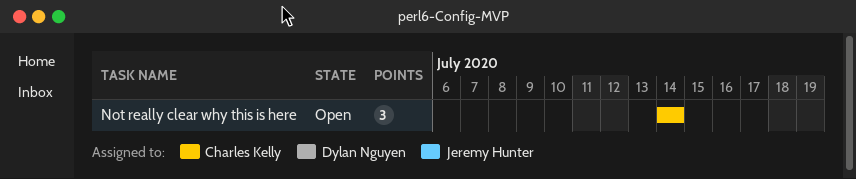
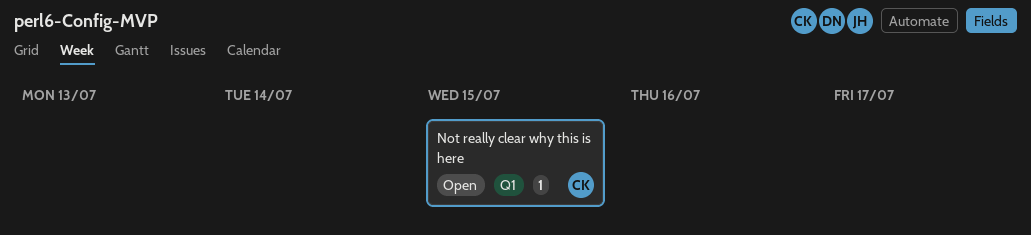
Not really clear why this is here, estimate: 3 -> 1
Not really clear why this is here, due: Jul 14 -> Jul 15

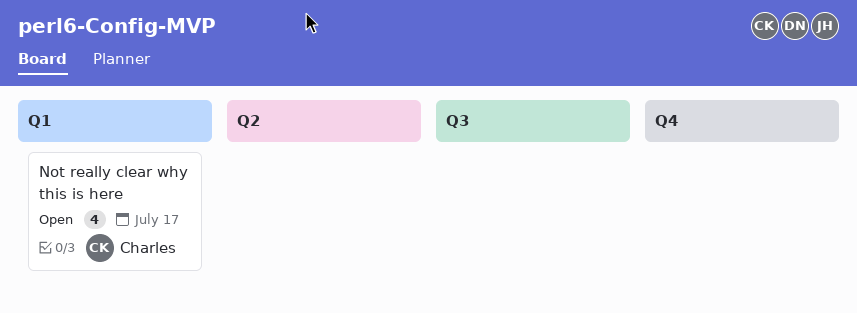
Not really clear why this is here, estimate: 1 -> 4
Not really clear why this is here, due: Jul 15 -> Jul 17

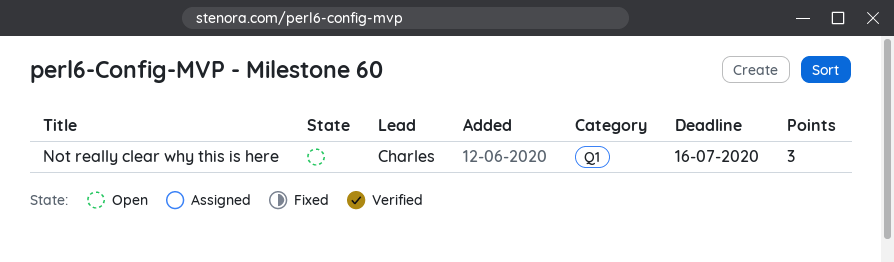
Not really clear why this is here, estimate: 4 -> 3
Not really clear why this is here, due: Jul 17 -> Jul 16

